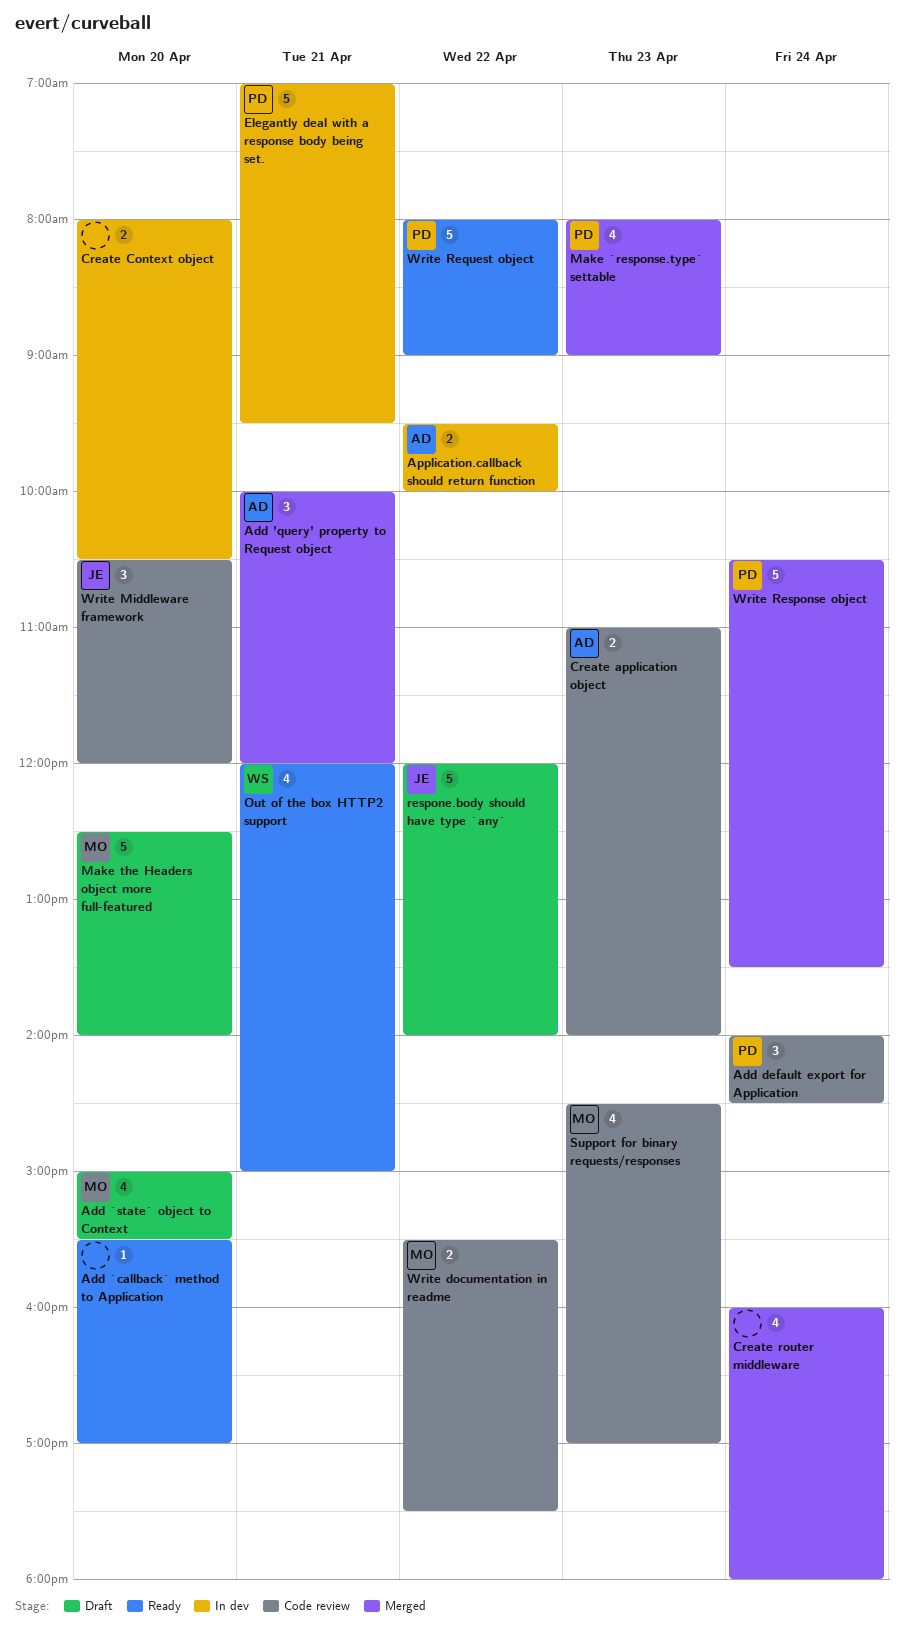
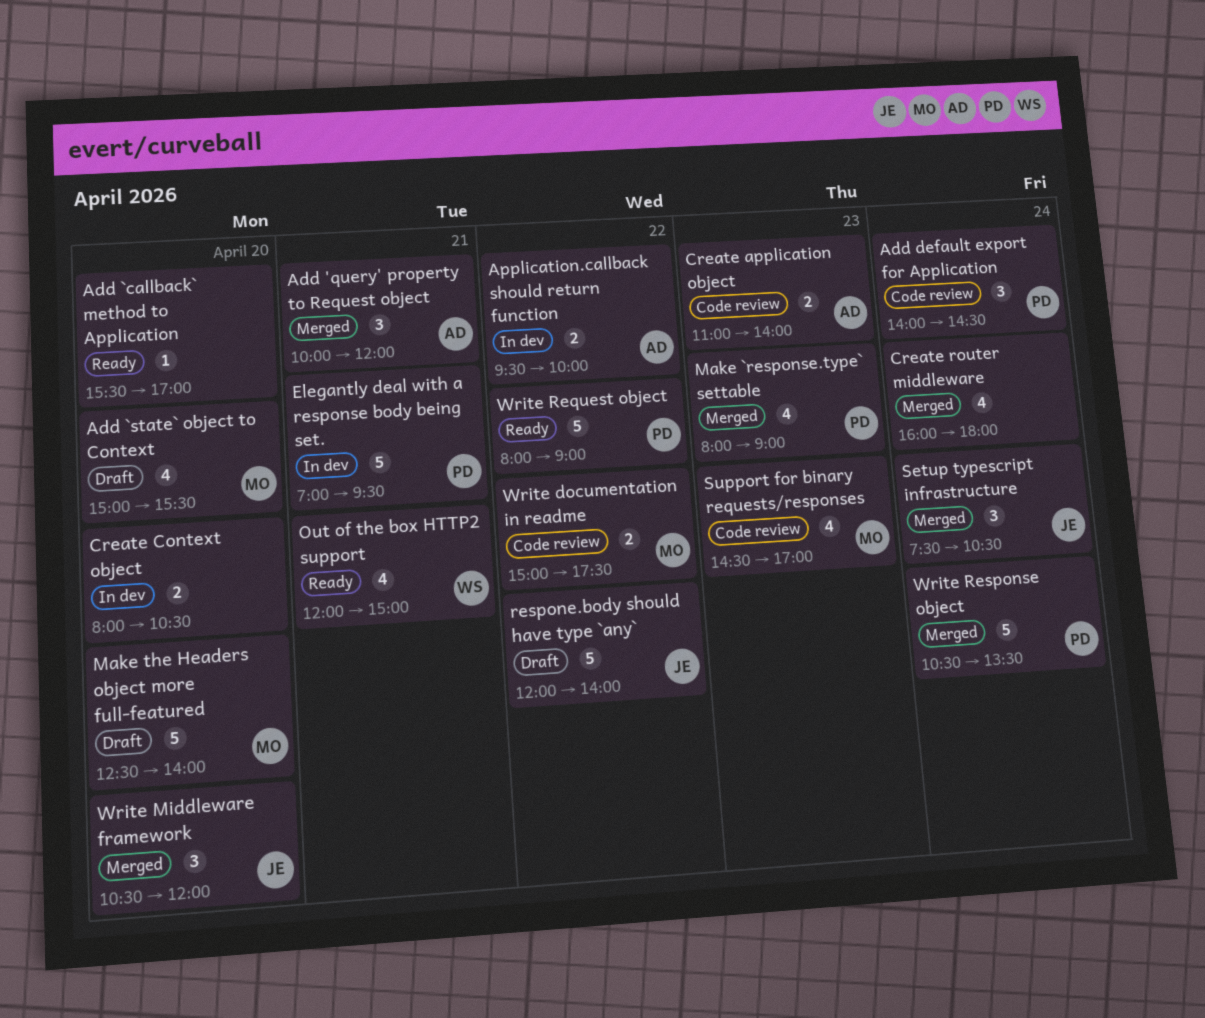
Setup typescript infrastructure: none -> present
Write documentation in readme, begins: 15:30 -> 15:00
Write Middleware framework, status: Code review -> Merged

